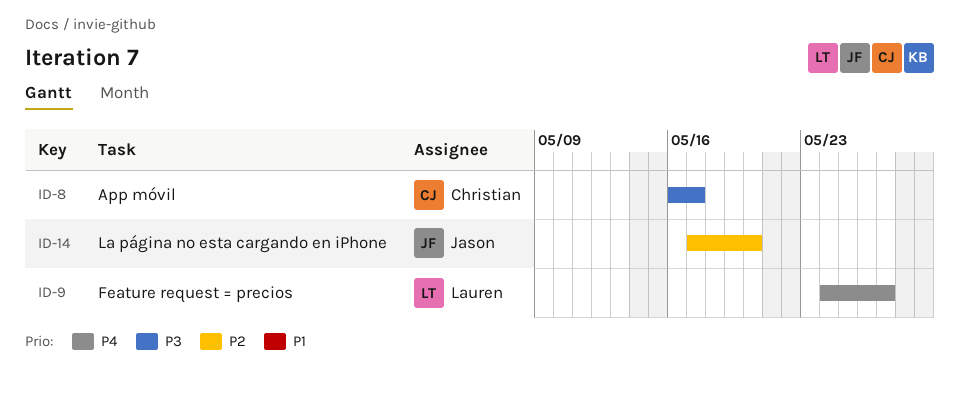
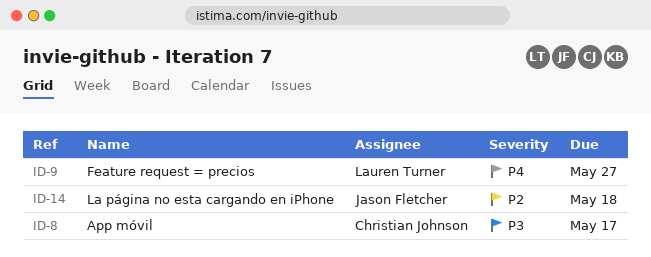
ID-14, due: May 20 -> May 18

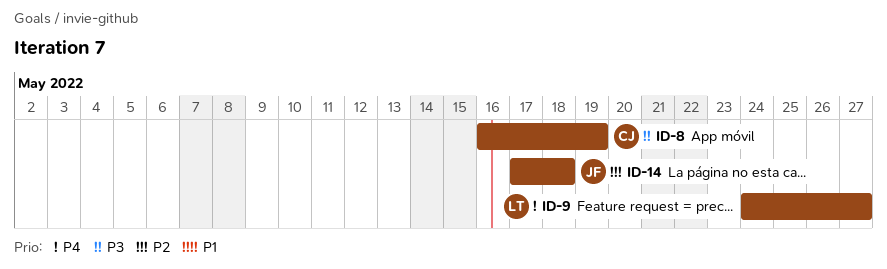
ID-8, due: May 17 -> May 19

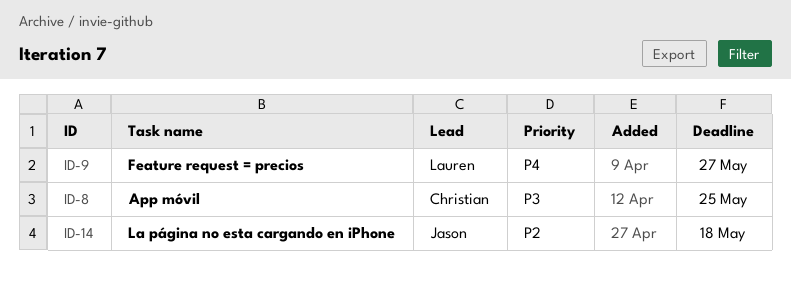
ID-8, due: May 19 -> May 25

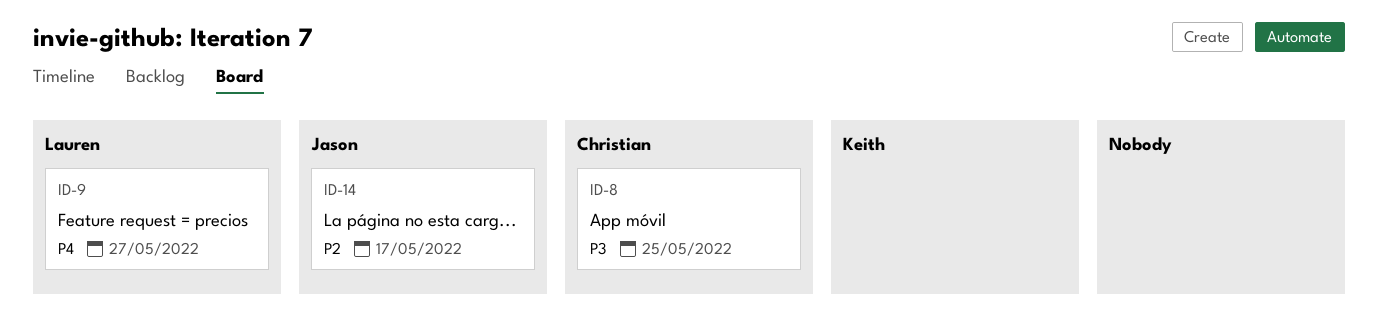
ID-14, due: May 18 -> May 17

